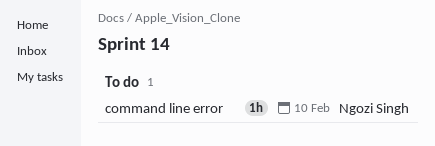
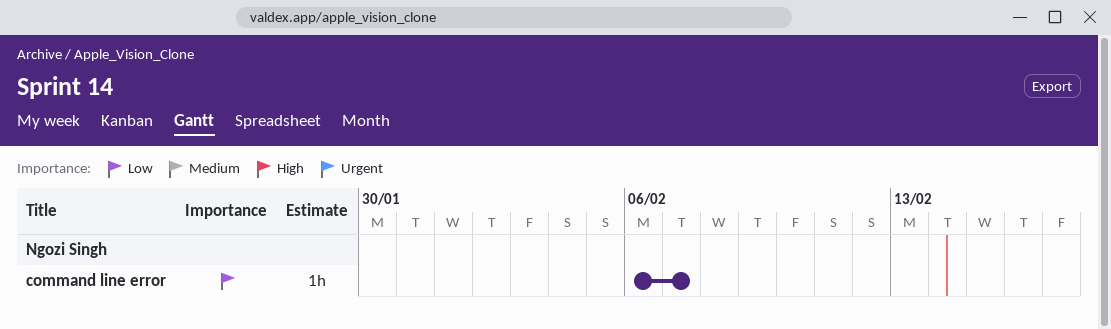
command line error, due: Feb 10 -> Feb 7

